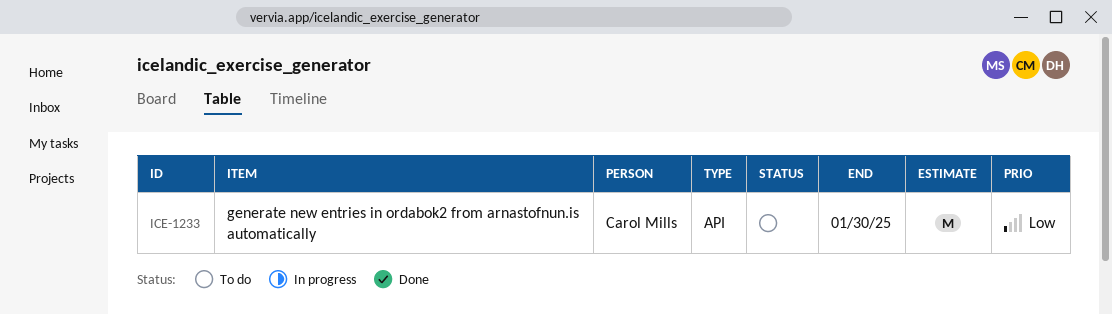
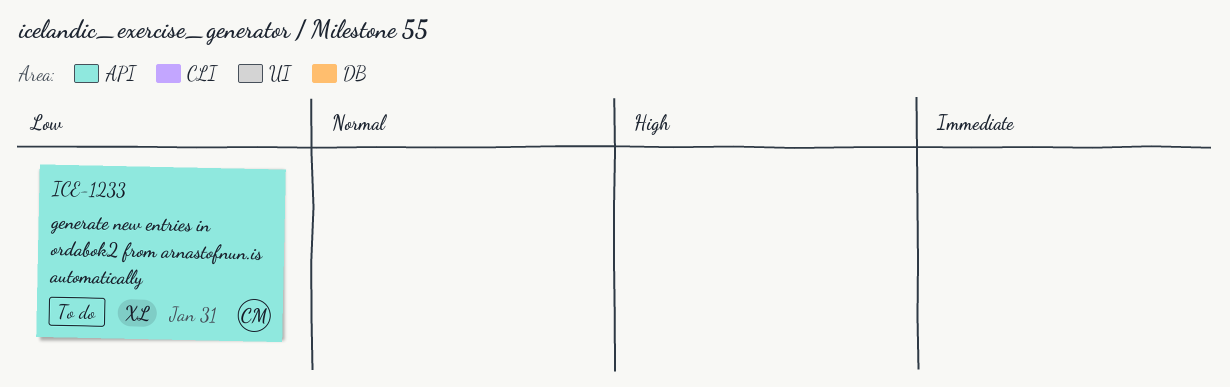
ICE-1233, estimate: M -> XL
ICE-1233, due: Jan 30 -> Jan 31

